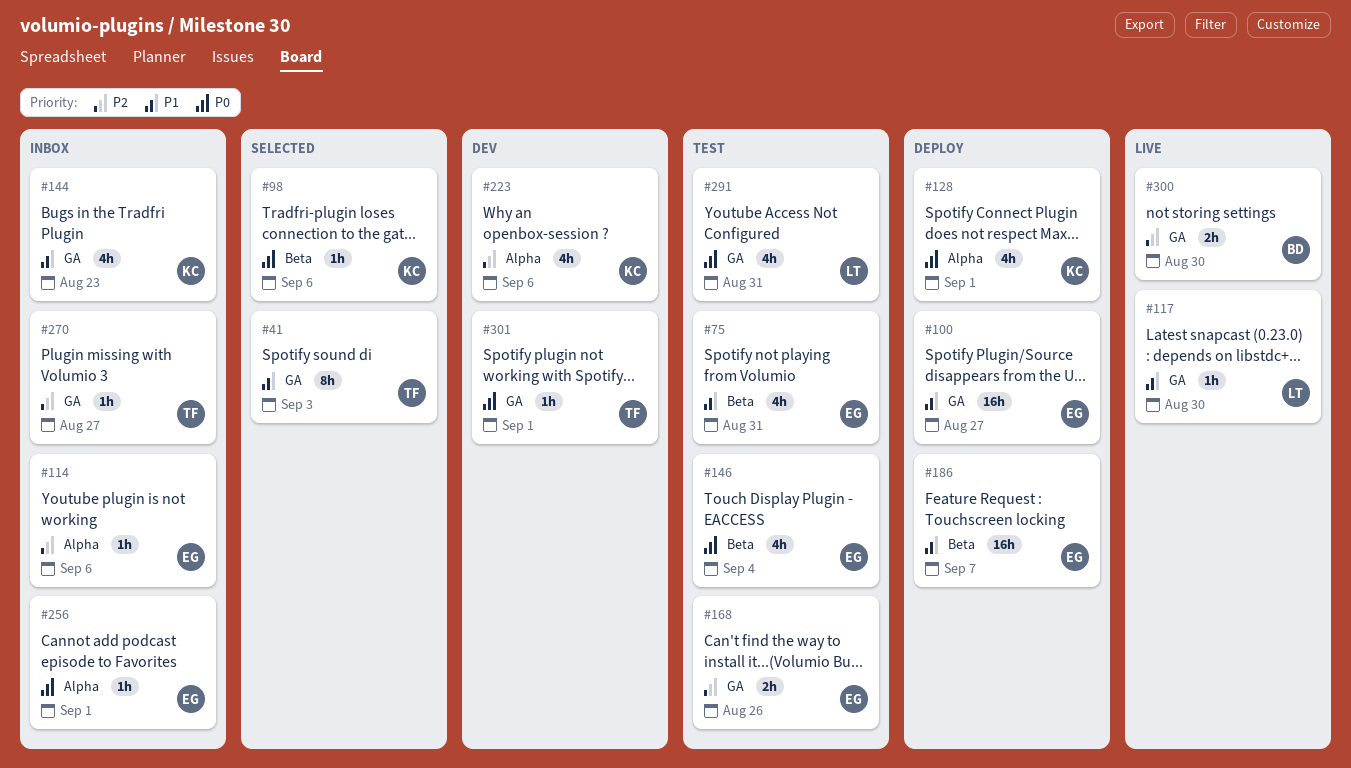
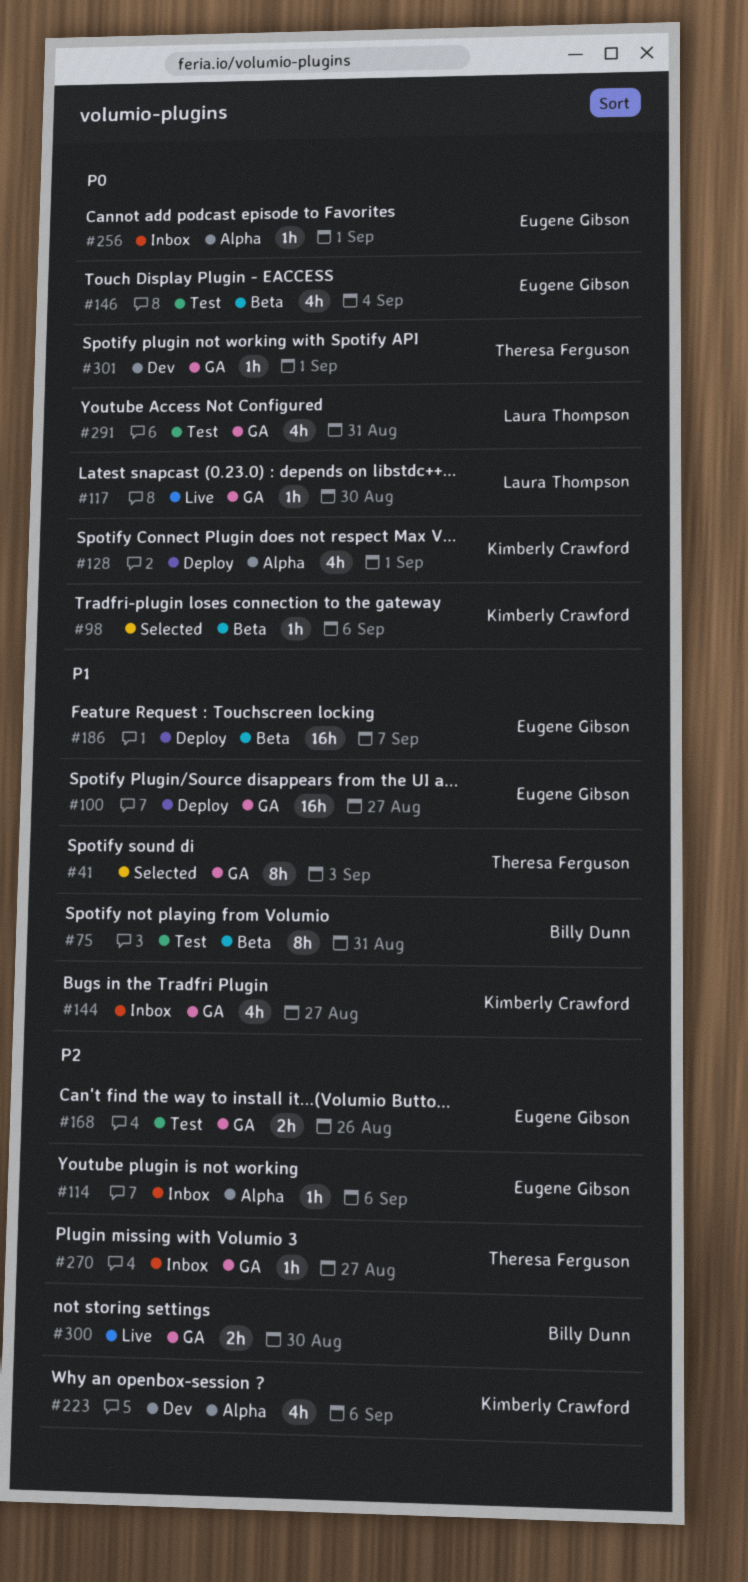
#75, owner: Eugene Gibson -> Billy Dunn
#75, estimate: 4h -> 8h
#117, priority: P1 -> P0
#144, due: Aug 23 -> Aug 27

